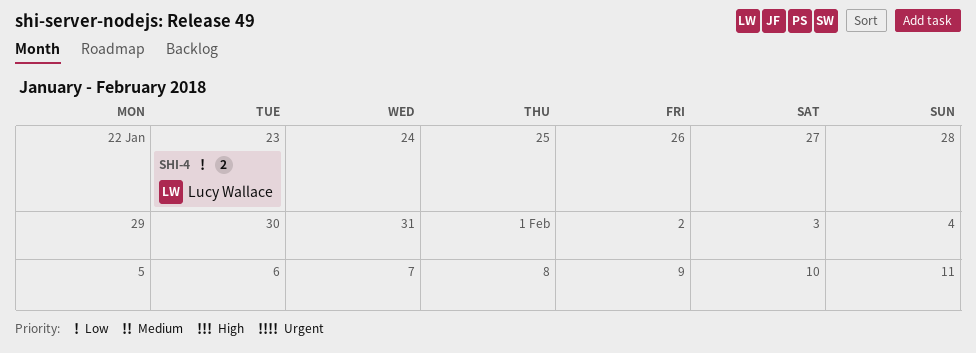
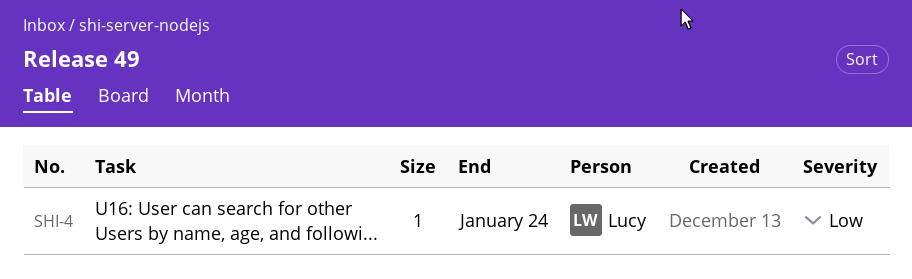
SHI-4, estimate: 2 -> 1
SHI-4, due: Jan 23 -> Jan 24

